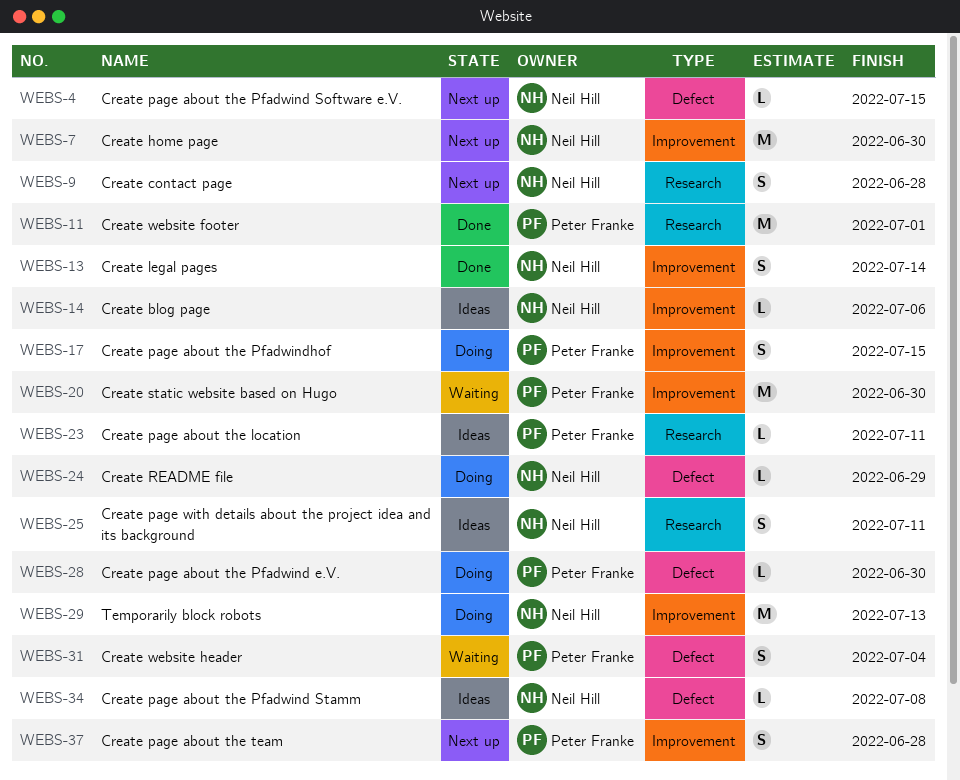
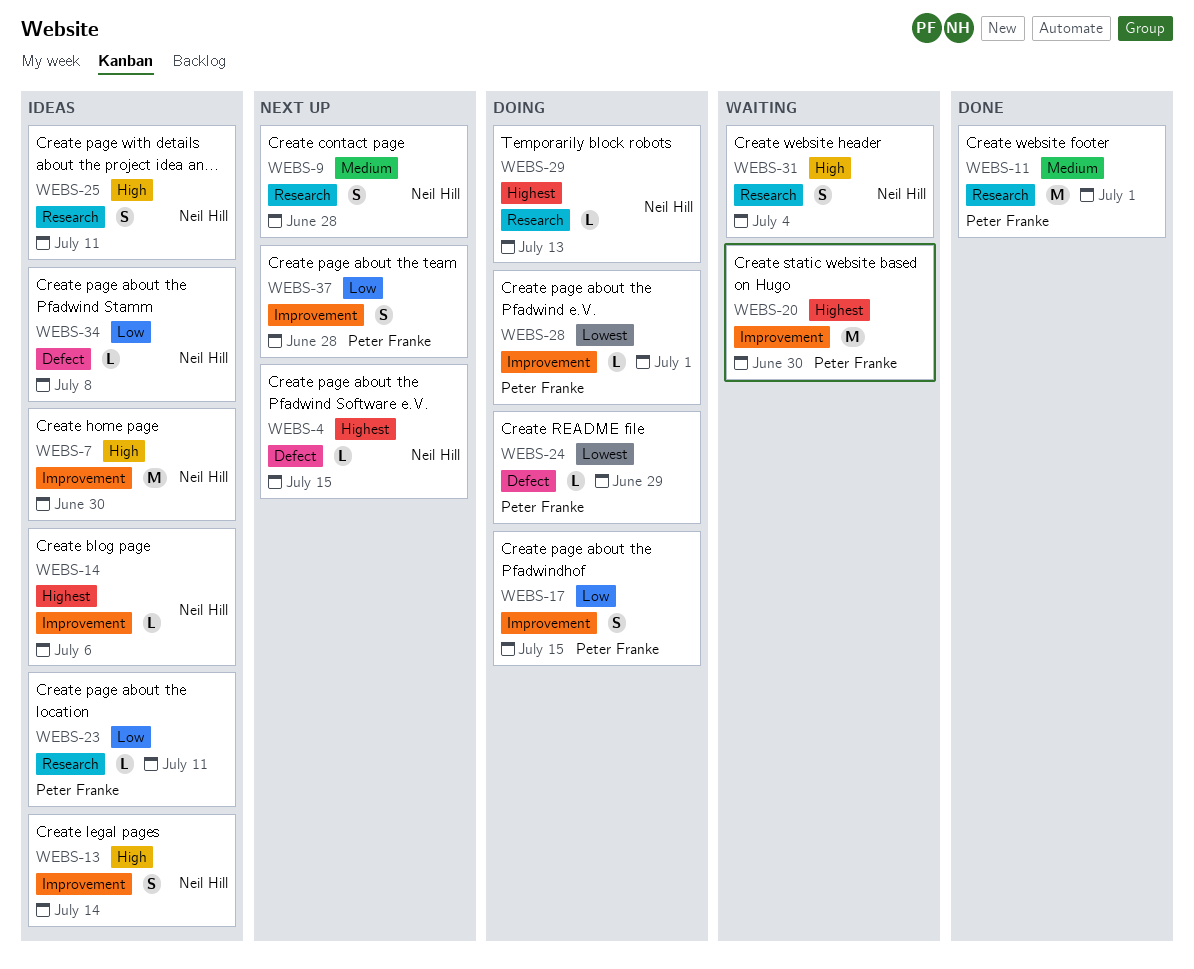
WEBS-7, status: Next up -> Ideas
WEBS-13, status: Done -> Ideas
WEBS-24, owner: Neil Hill -> Peter Franke
WEBS-28, label: Defect -> Improvement
WEBS-28, due: Jun 30 -> Jul 1
WEBS-29, label: Improvement -> Research
WEBS-29, estimate: M -> L
WEBS-31, owner: Peter Franke -> Neil Hill
WEBS-31, label: Defect -> Research

